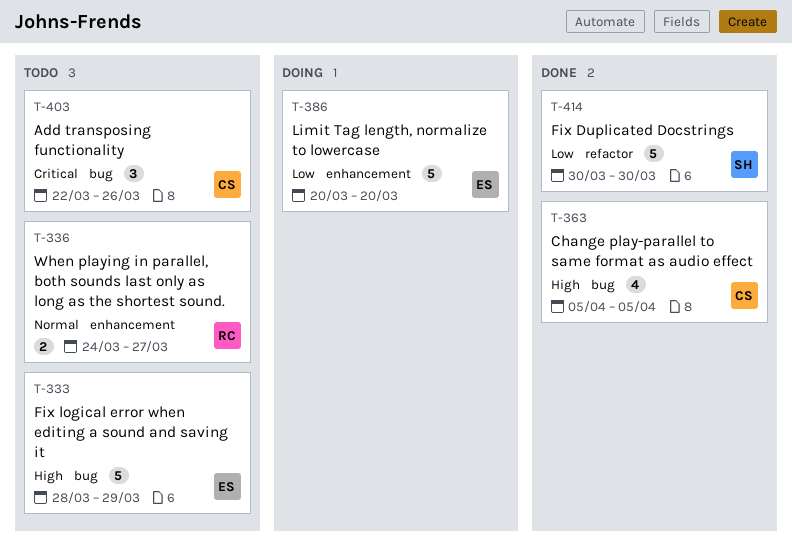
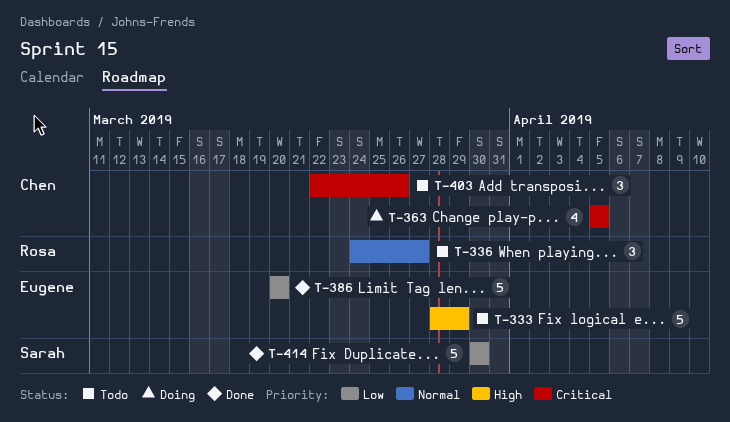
T-336, estimate: 2 -> 3
T-363, status: Done -> Doing
T-363, priority: High -> Critical
T-386, status: Doing -> Done

